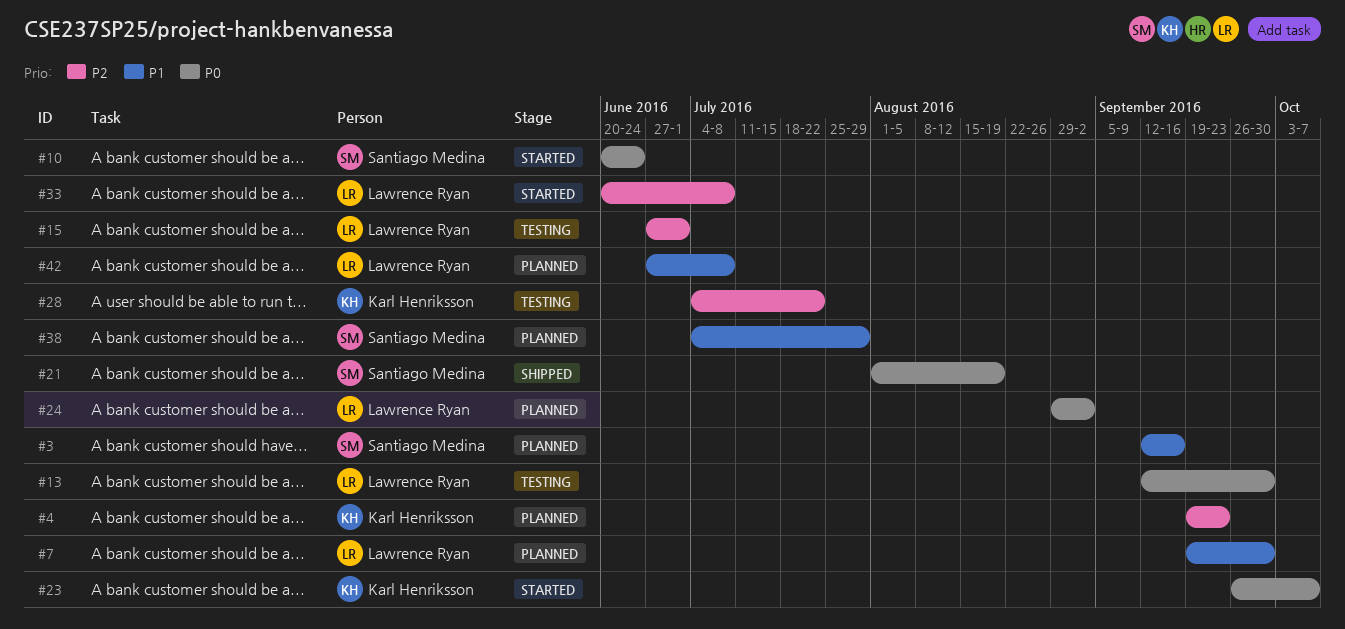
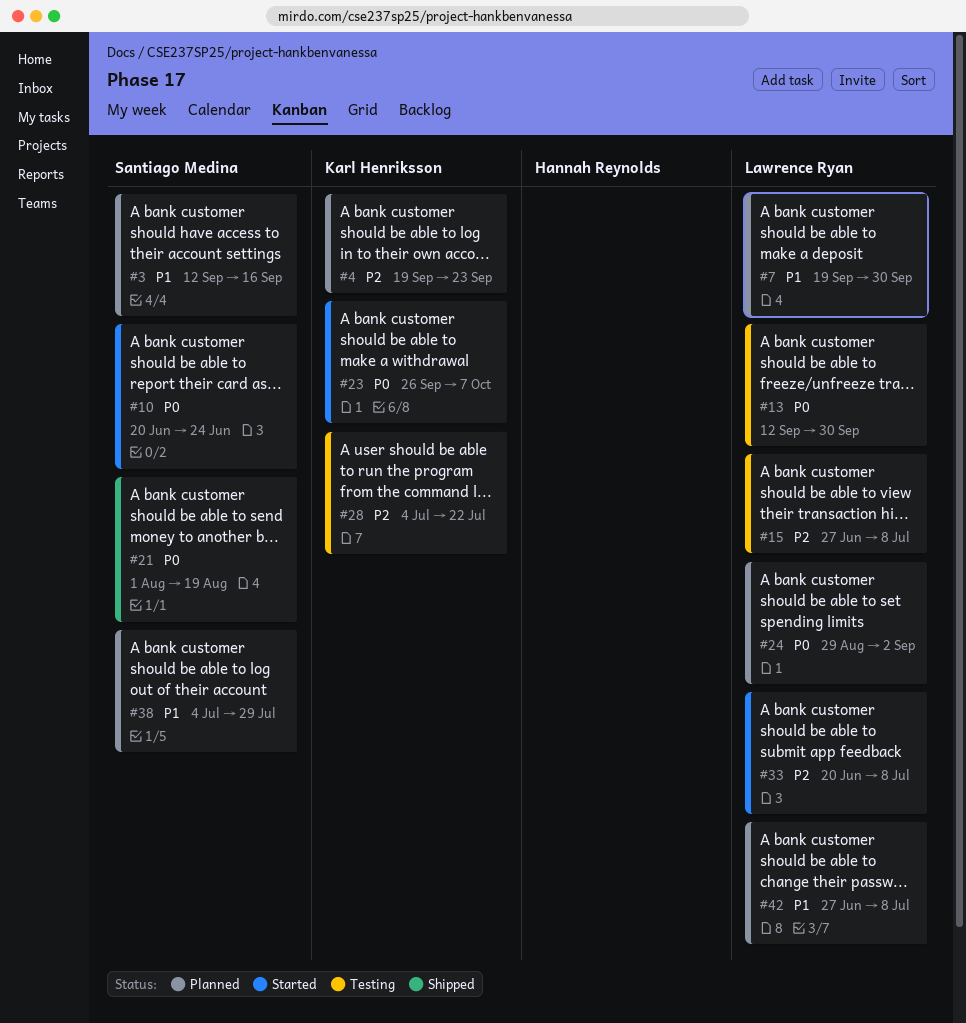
#15, due: Jul 1 -> Jul 8

